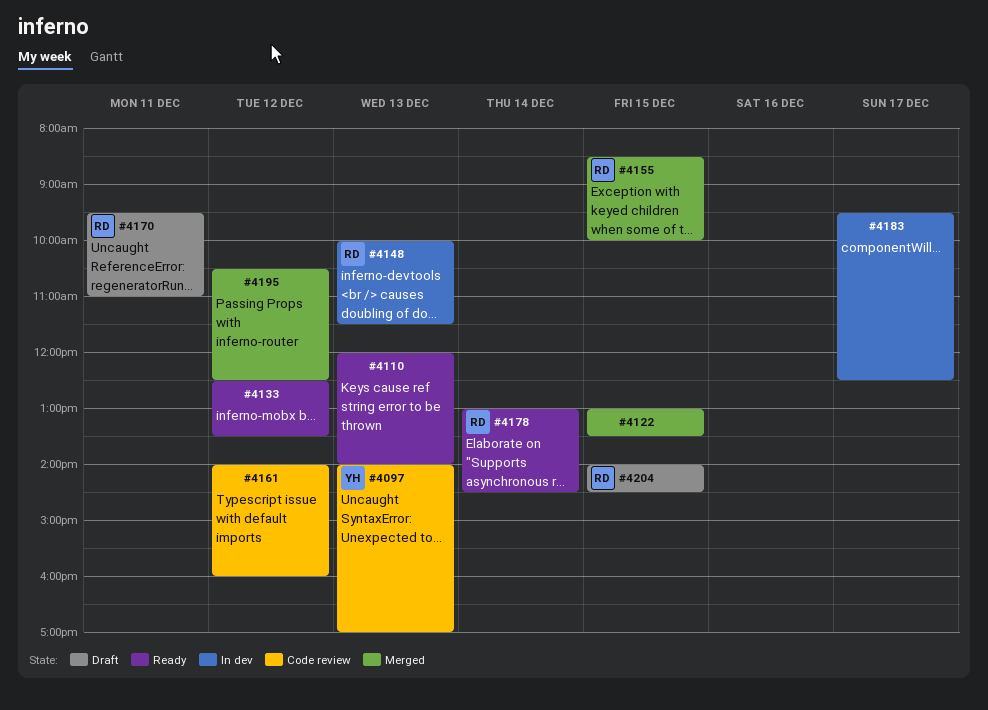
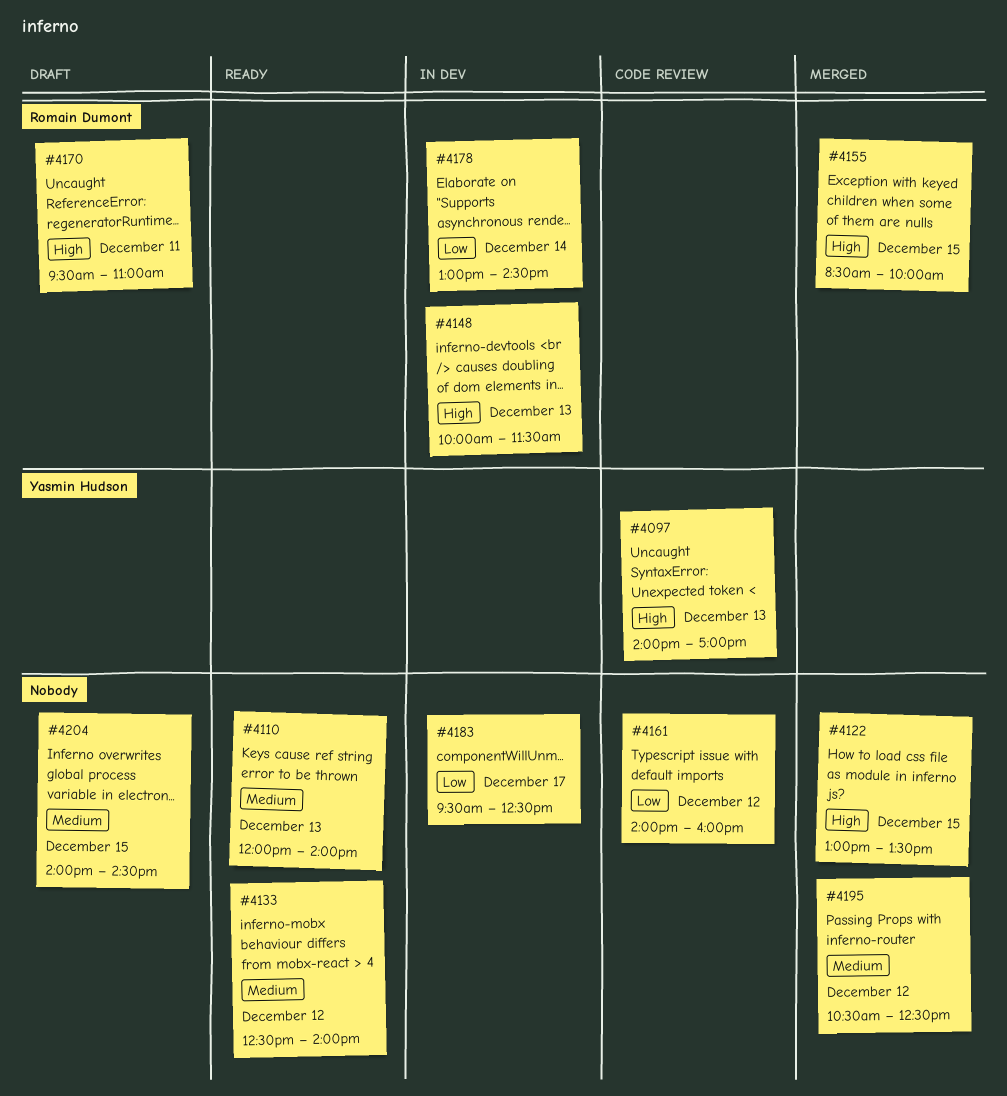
#4133, ends: 13:30 -> 14:00
#4178, status: Ready -> In dev
#4204, owner: Romain Dumont -> none

